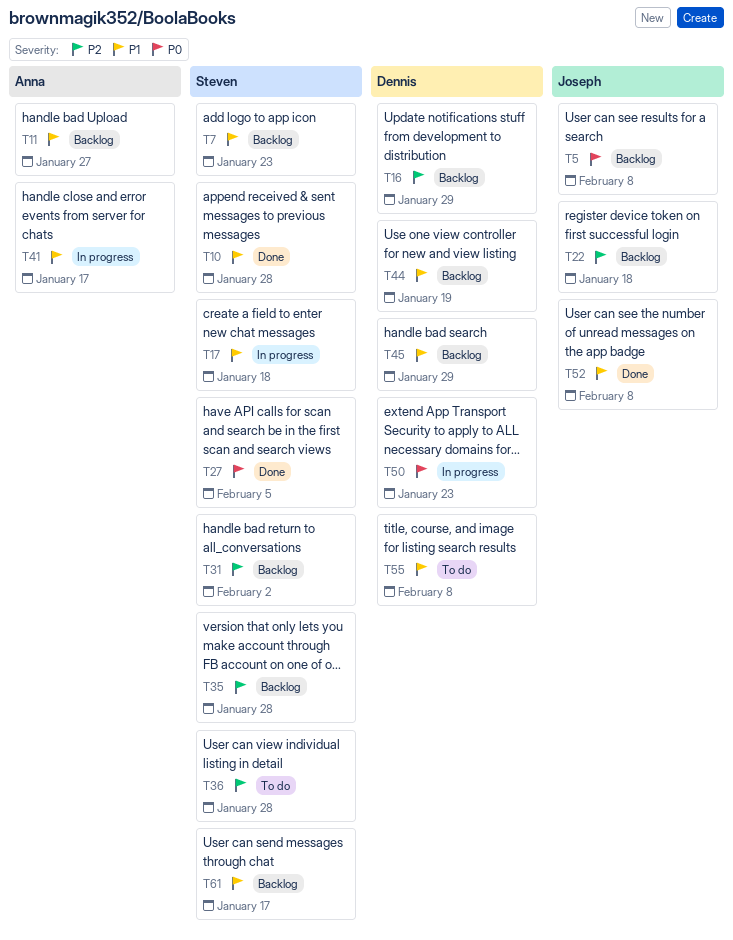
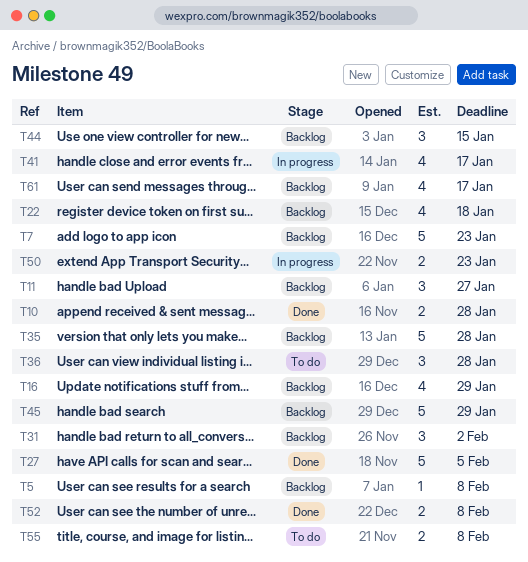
T17: present -> none
T44, due: Jan 19 -> Jan 15

